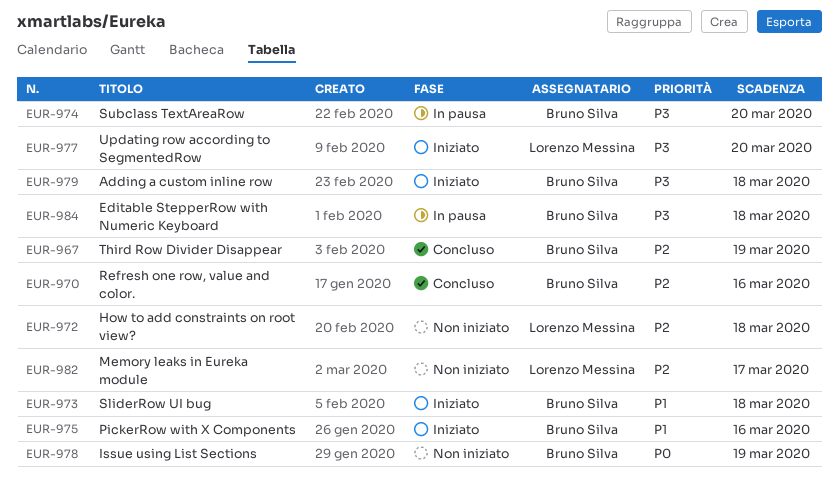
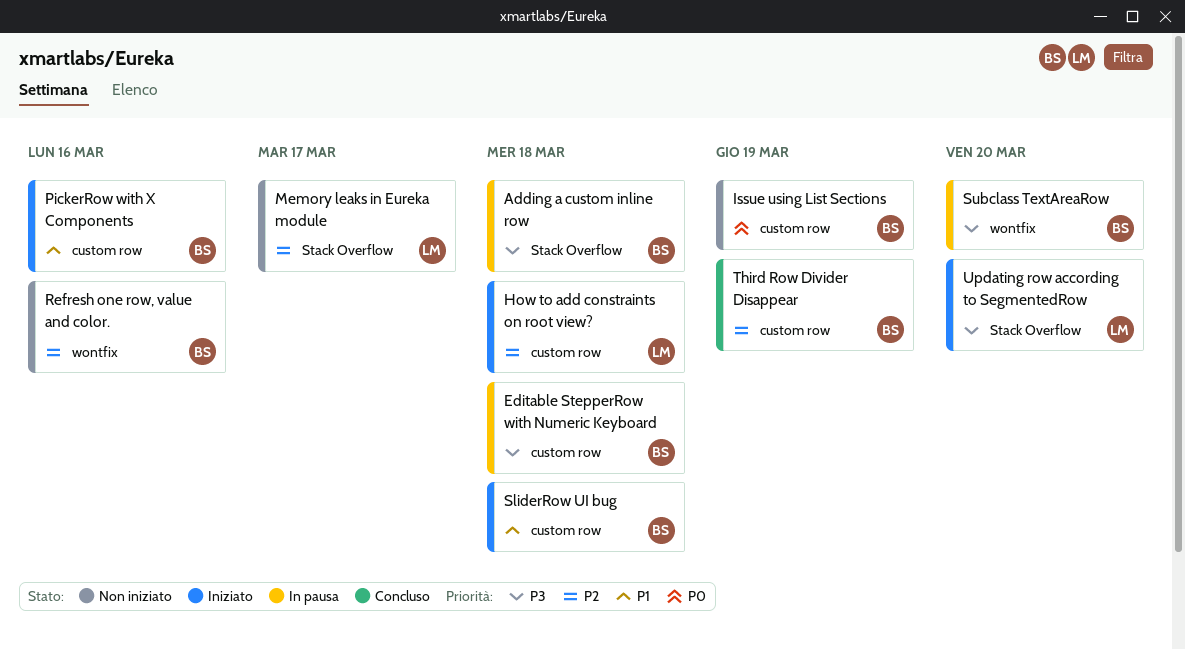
Adding a custom inline row, status: Iniziato -> In pausa
How to add constraints on root view?, status: Non iniziato -> Iniziato
Refresh one row, value and color., status: Concluso -> Non iniziato

